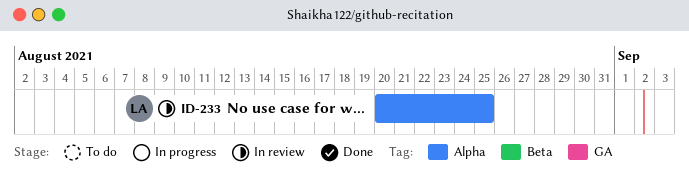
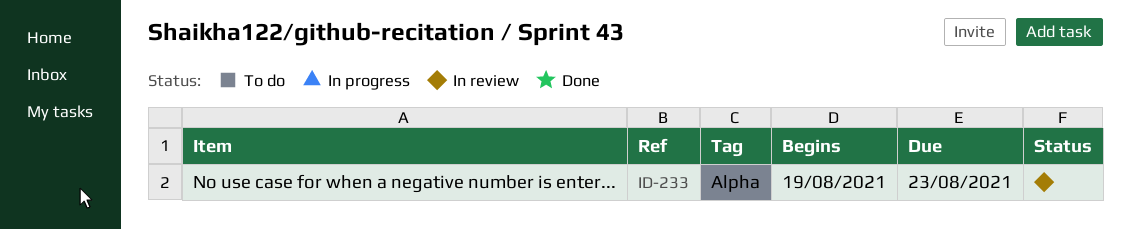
ID-233, start: Aug 20 -> Aug 19
ID-233, due: Aug 25 -> Aug 23

